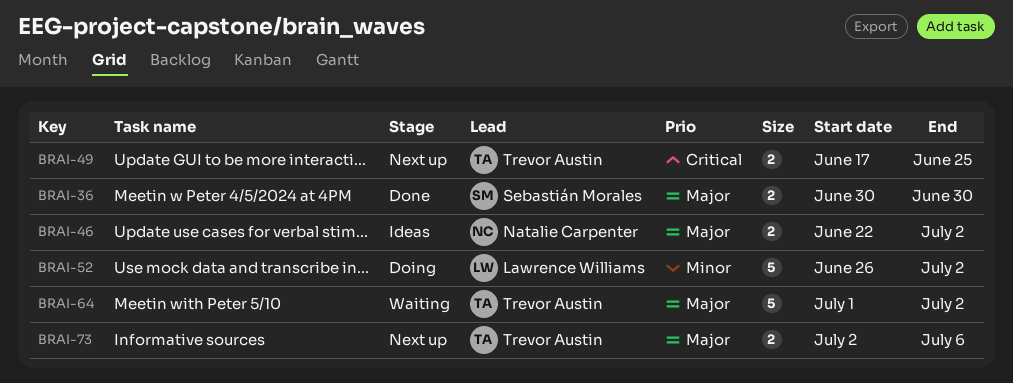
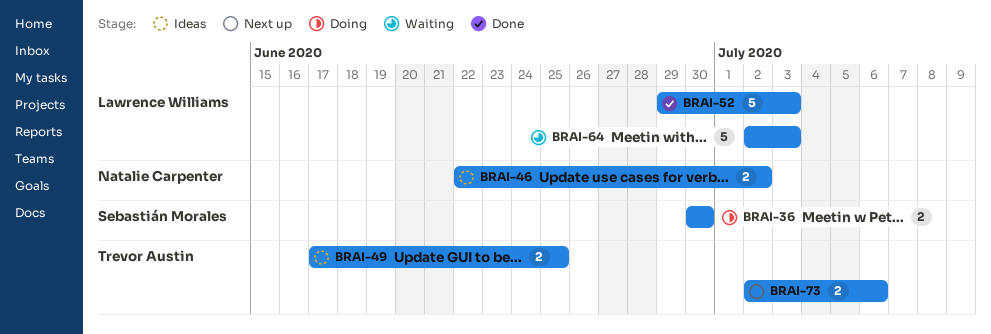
BRAI-36, status: Done -> Doing
BRAI-49, status: Next up -> Ideas
BRAI-52, status: Doing -> Done
BRAI-52, start: Jun 26 -> Jun 29
BRAI-52, due: Jul 2 -> Jul 3
BRAI-64, owner: Trevor Austin -> Lawrence Williams
BRAI-64, start: Jul 1 -> Jul 2
BRAI-64, due: Jul 2 -> Jul 3

